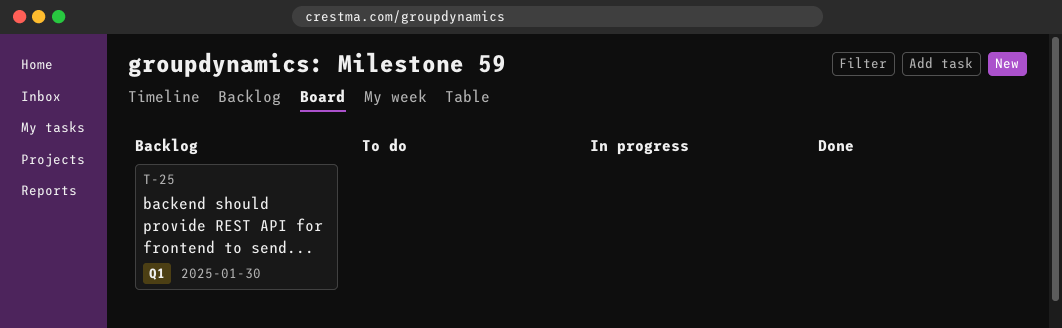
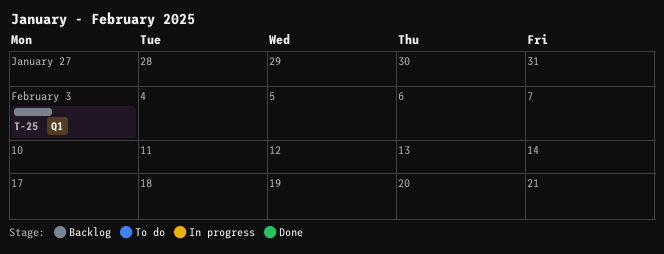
T-25, due: Jan 30 -> Feb 3

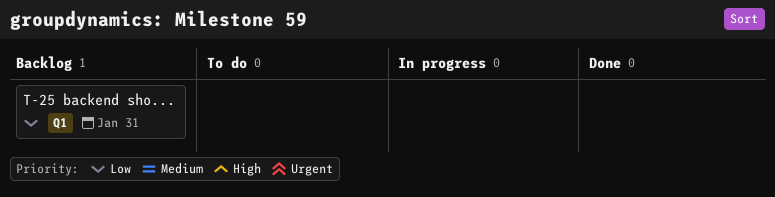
T-25, due: Feb 3 -> Jan 31

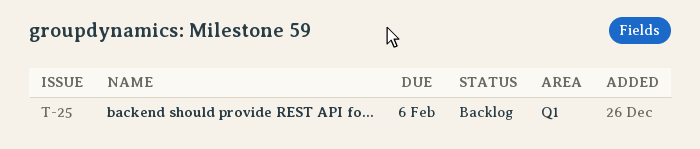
T-25, due: Jan 31 -> Feb 6

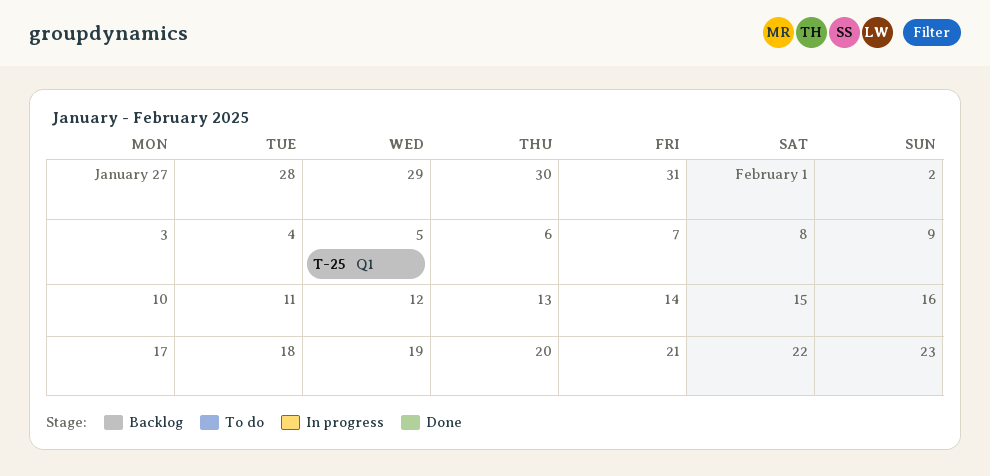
T-25, due: Feb 6 -> Feb 5

